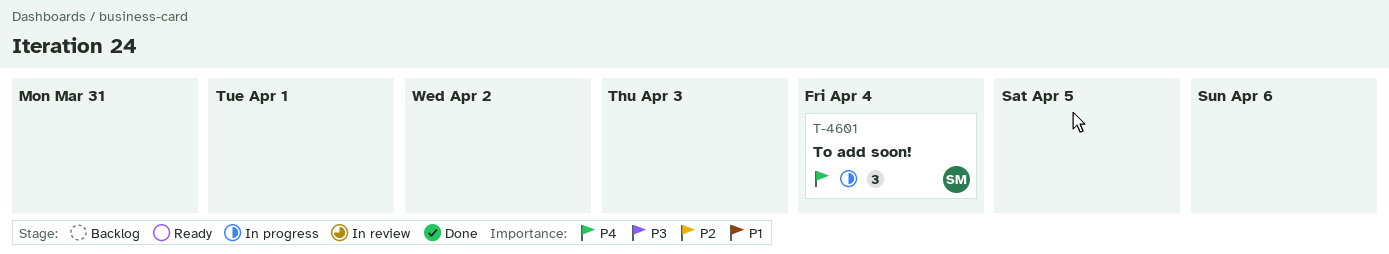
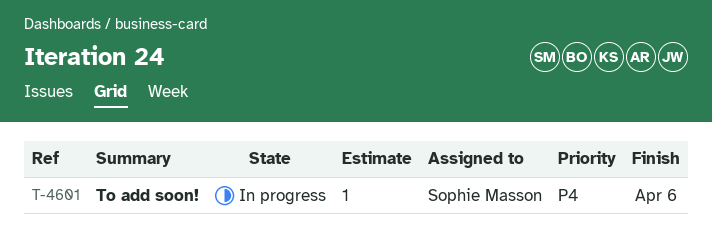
T-4601, estimate: 3 -> 1
T-4601, due: Apr 4 -> Apr 6

